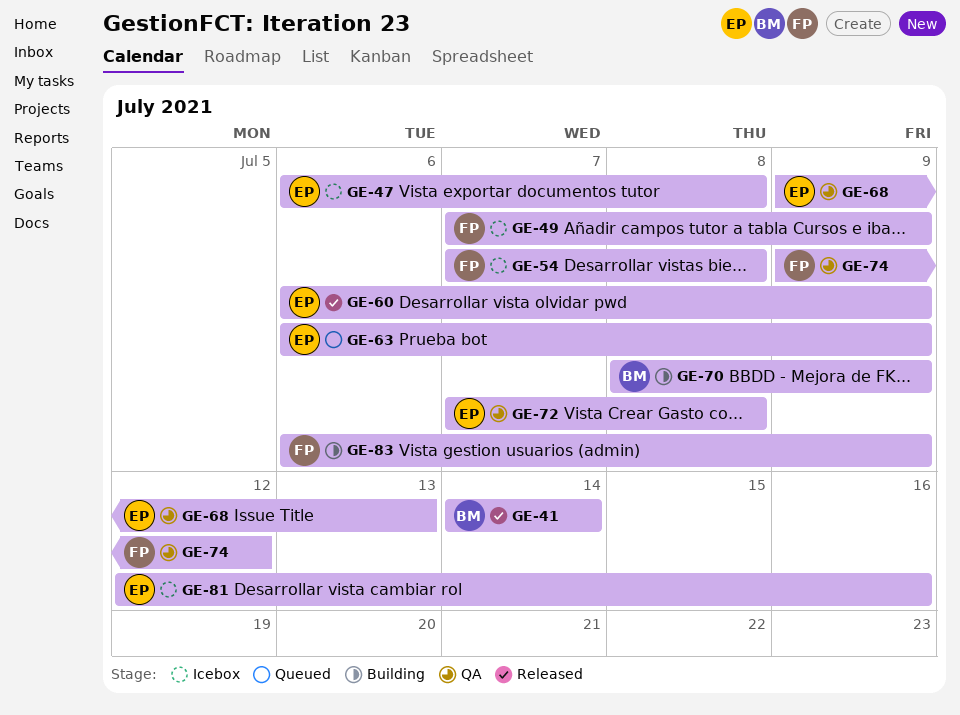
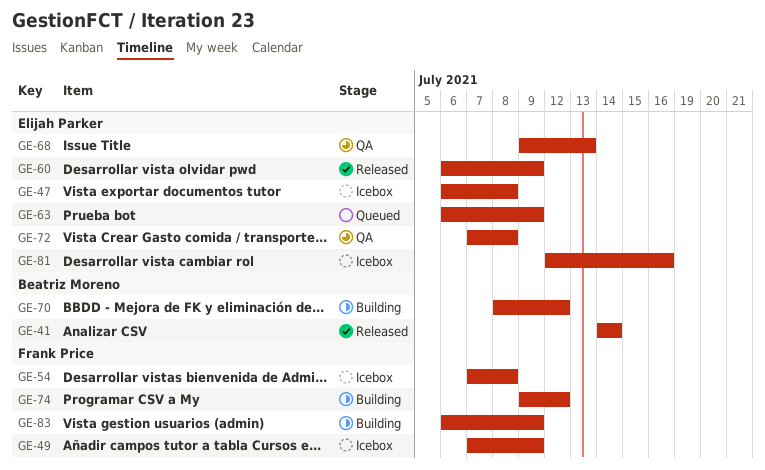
GE-70, due: Jul 9 -> Jul 12
GE-74, status: QA -> Building

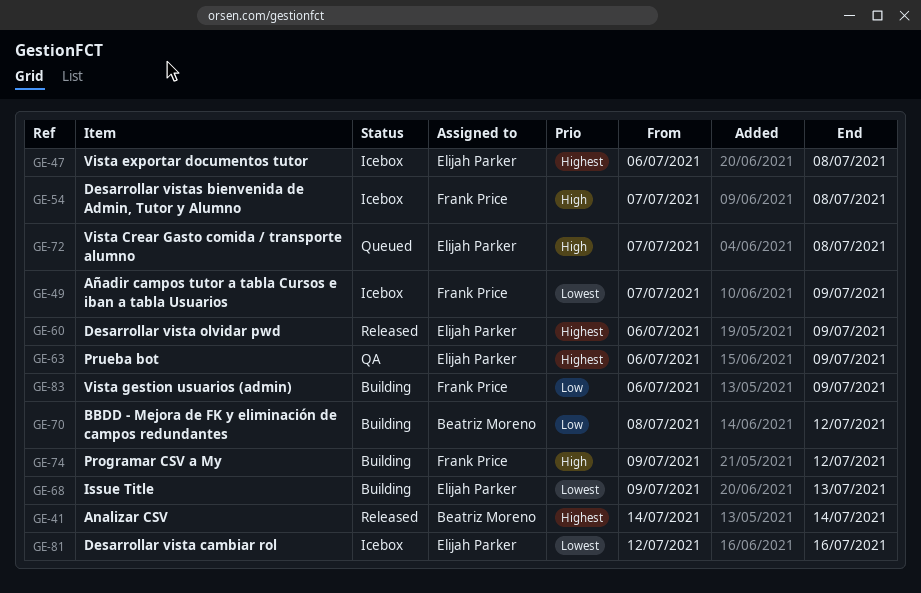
GE-63, status: Queued -> QA
GE-68, status: QA -> Building
GE-72, status: QA -> Queued

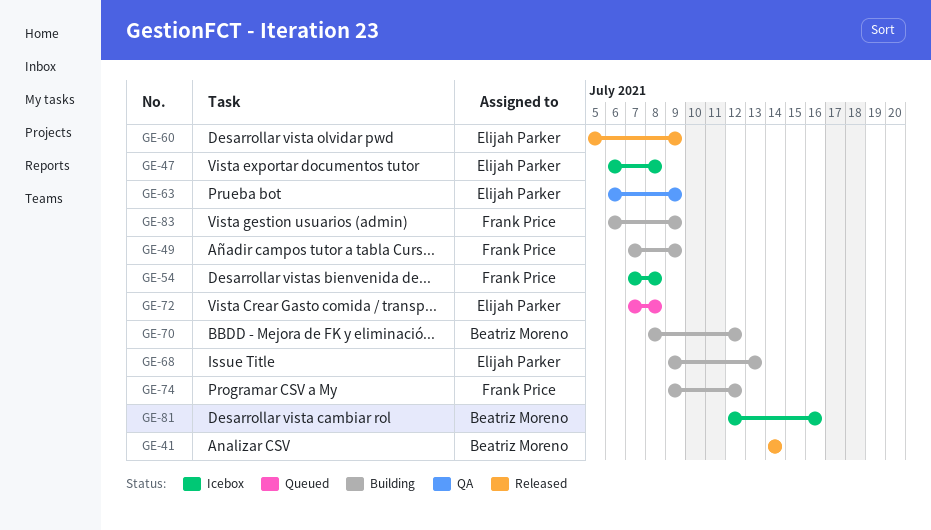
GE-49, status: Icebox -> Building
GE-60, start: Jul 6 -> Jul 5
GE-81, owner: Elijah Parker -> Beatriz Moreno

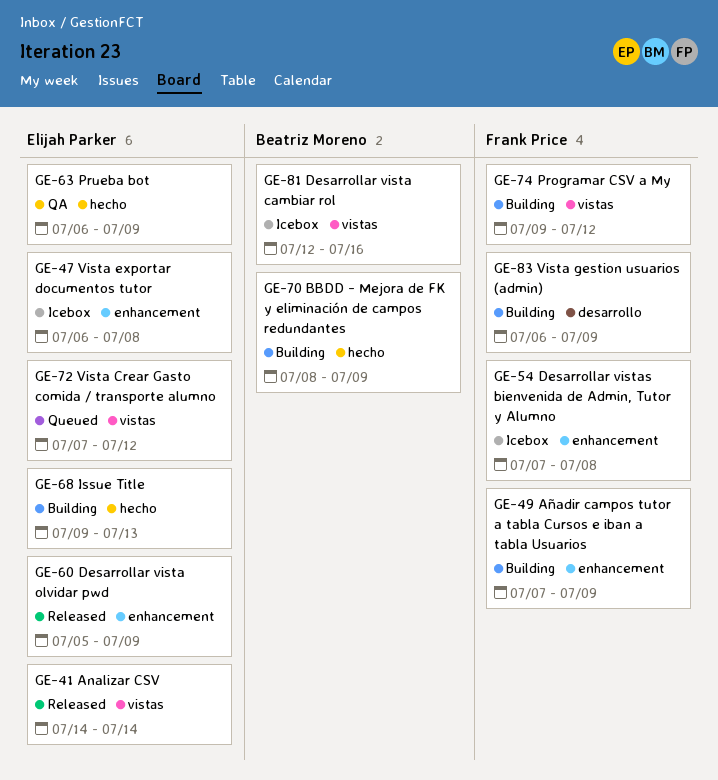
GE-41, owner: Beatriz Moreno -> Elijah Parker
GE-70, due: Jul 12 -> Jul 9
GE-72, due: Jul 8 -> Jul 12

